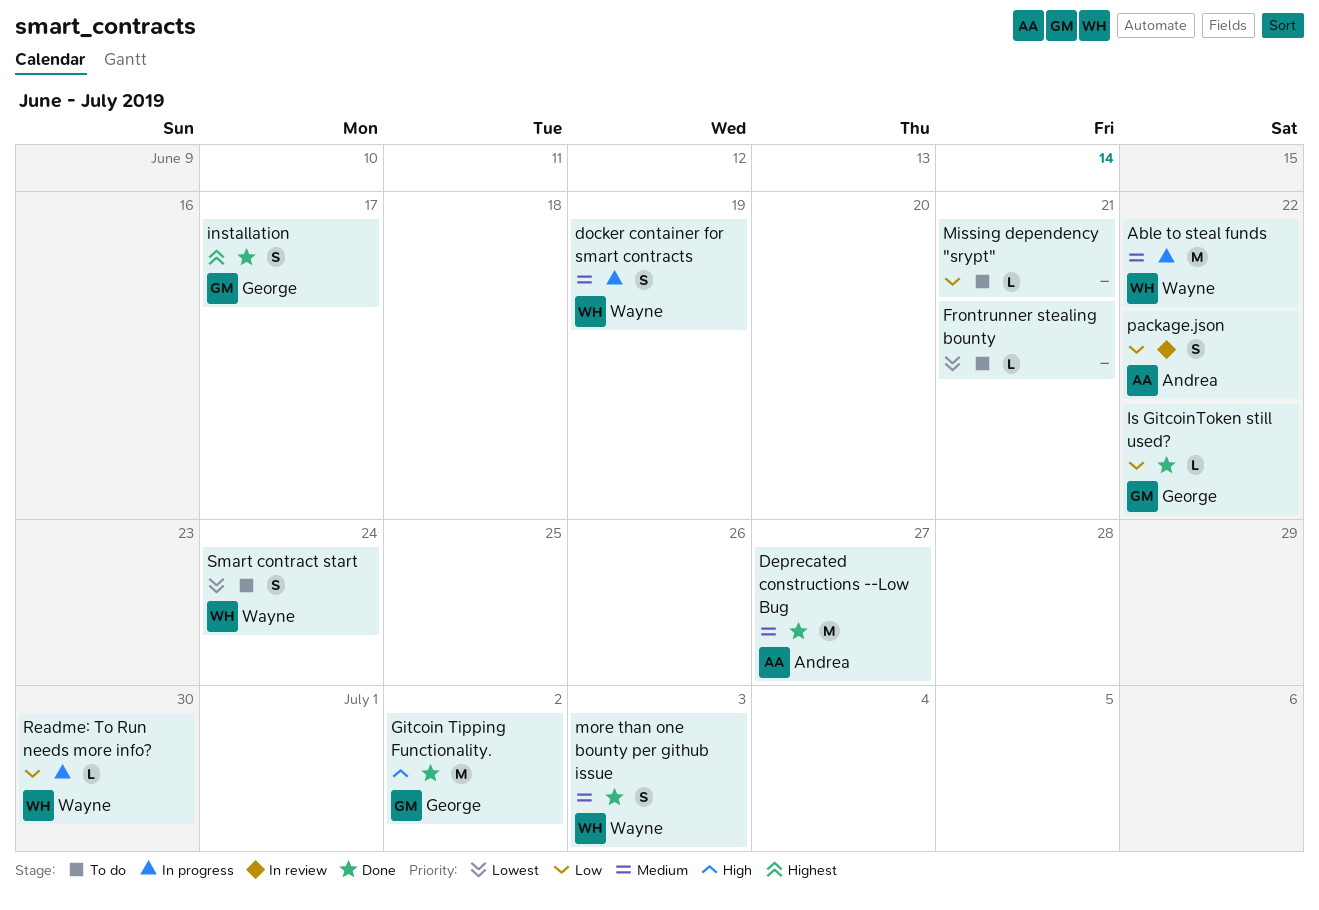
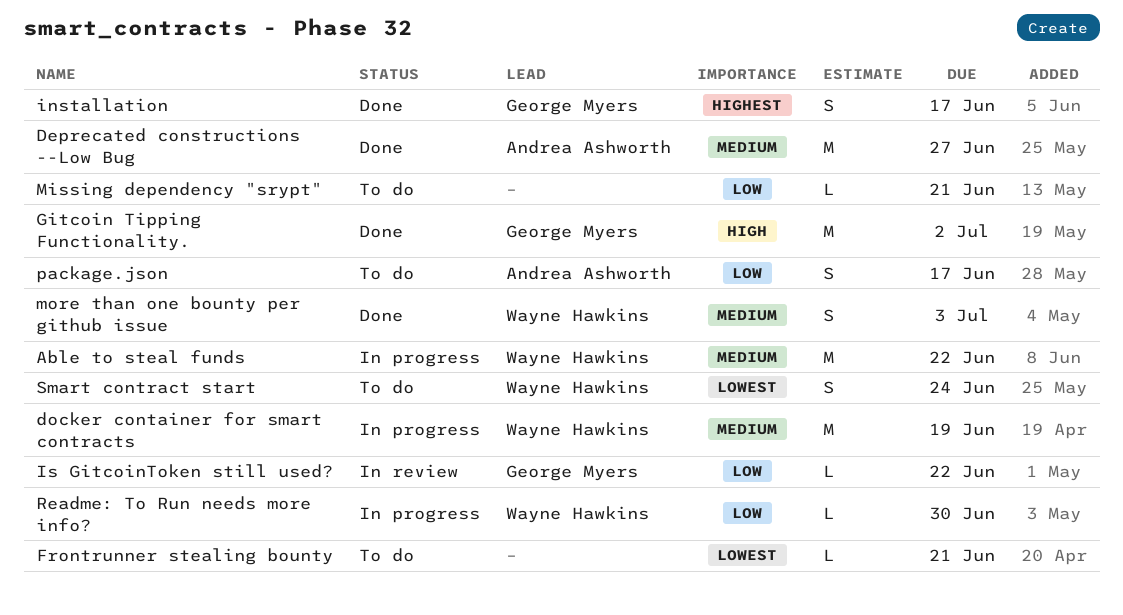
docker container for smart contracts, estimate: S -> M
Is GitcoinToken still used?, status: Done -> In review
package.json, status: In review -> To do
package.json, due: Jun 22 -> Jun 17

